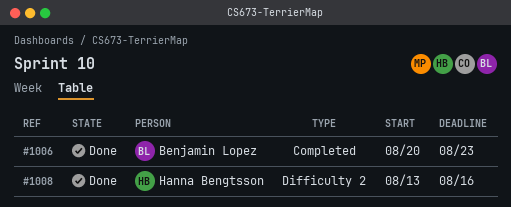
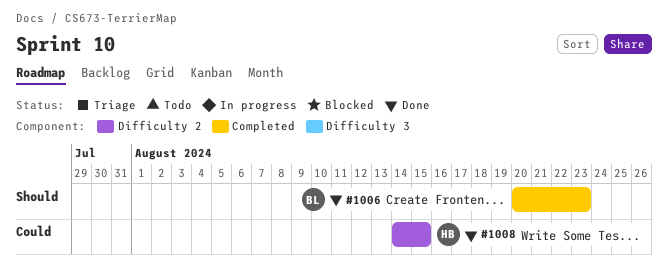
#1008, start: Aug 13 -> Aug 14
#1008, due: Aug 16 -> Aug 15

